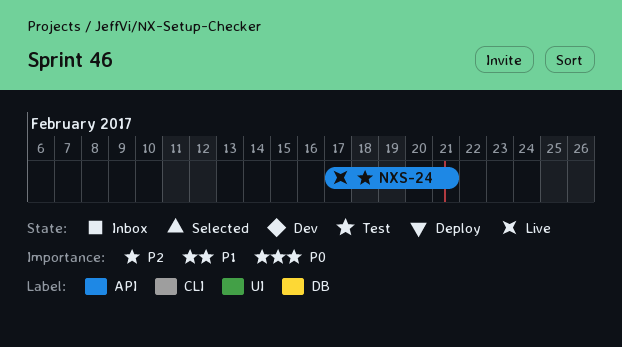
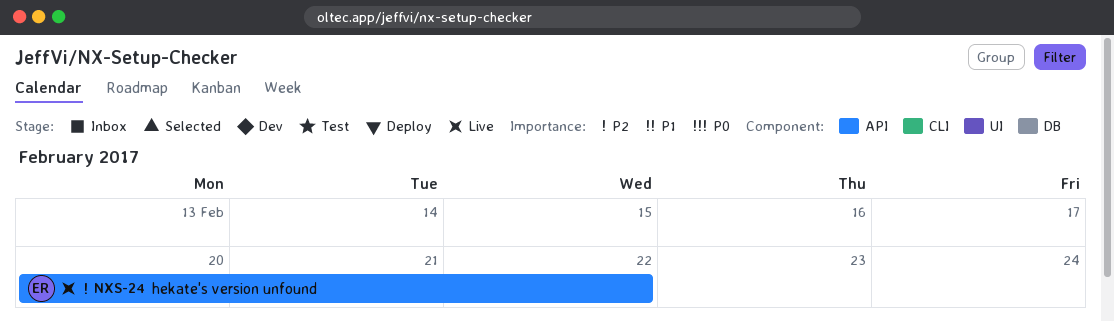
NXS-24, start: Feb 17 -> Feb 20
NXS-24, due: Feb 21 -> Feb 22

